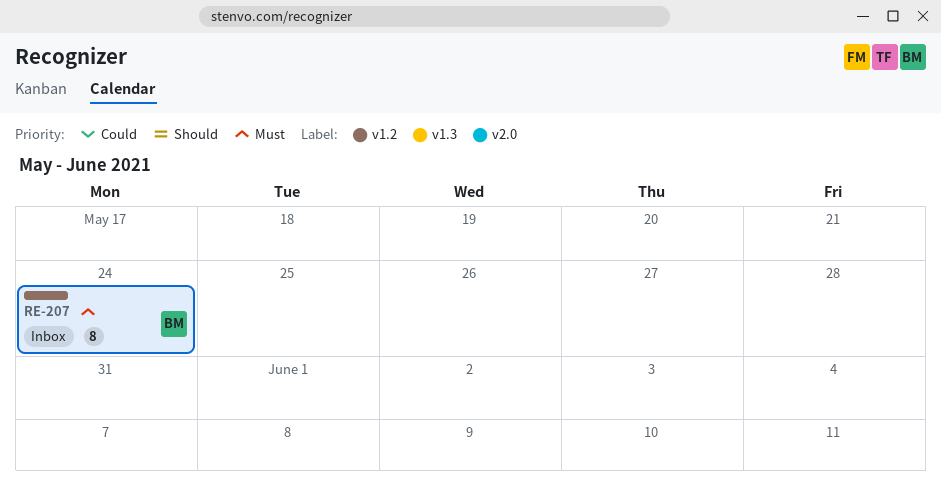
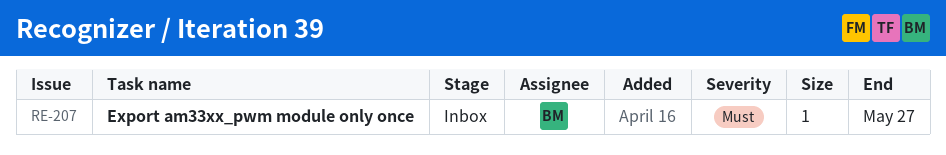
RE-207, estimate: 8 -> 1
RE-207, due: May 24 -> May 27

